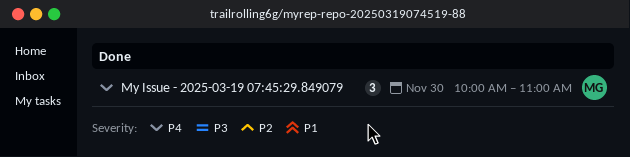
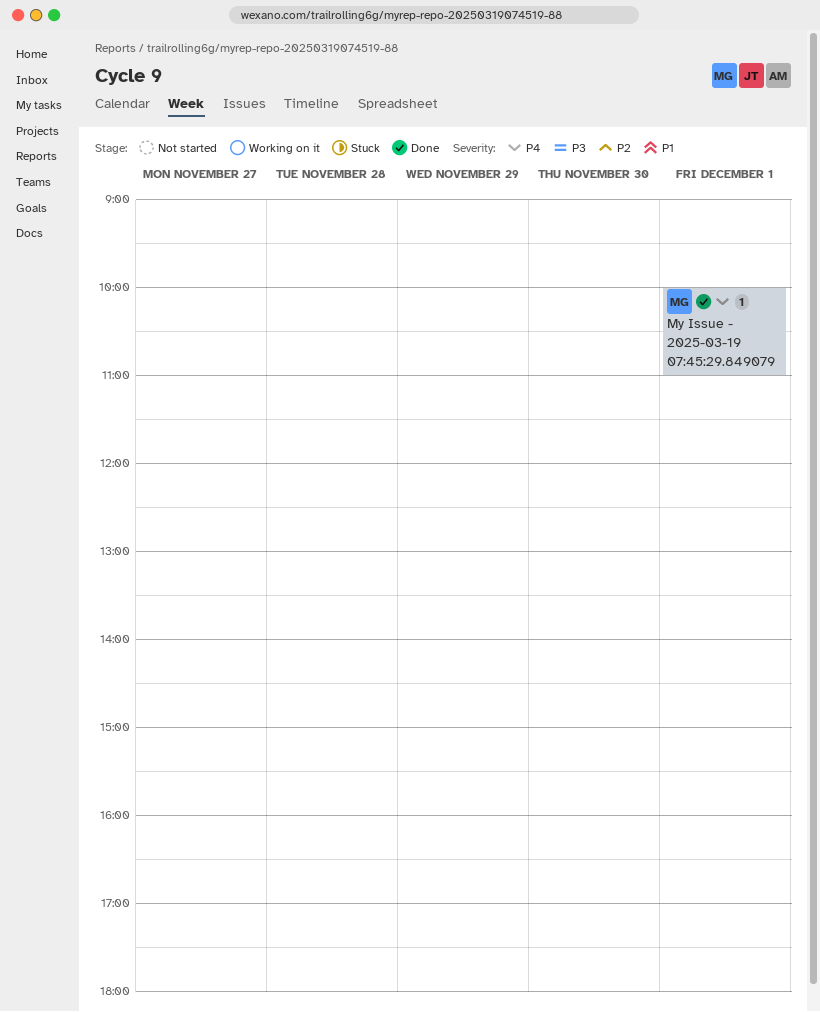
My Issue - 2025-03-19 07:45:29.849079, estimate: 3 -> 1
My Issue - 2025-03-19 07:45:29.849079, day: Nov 30 -> Dec 1

